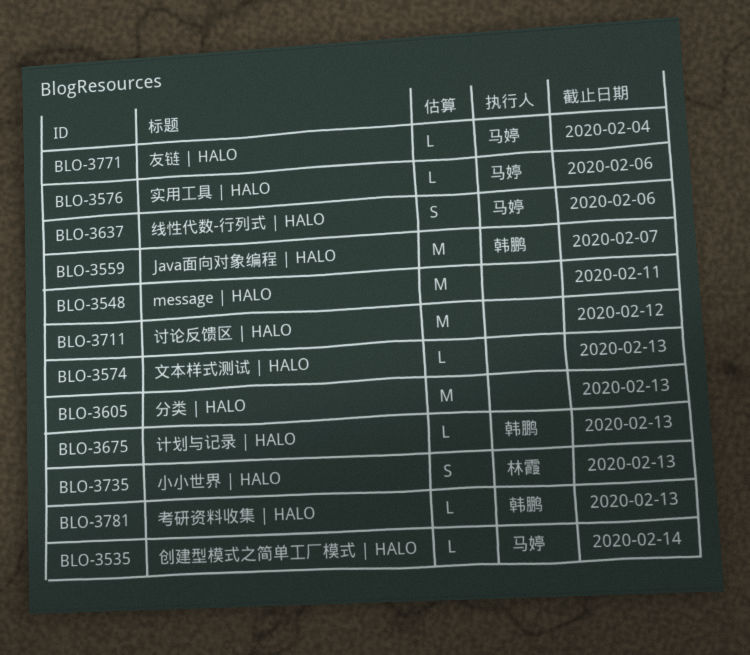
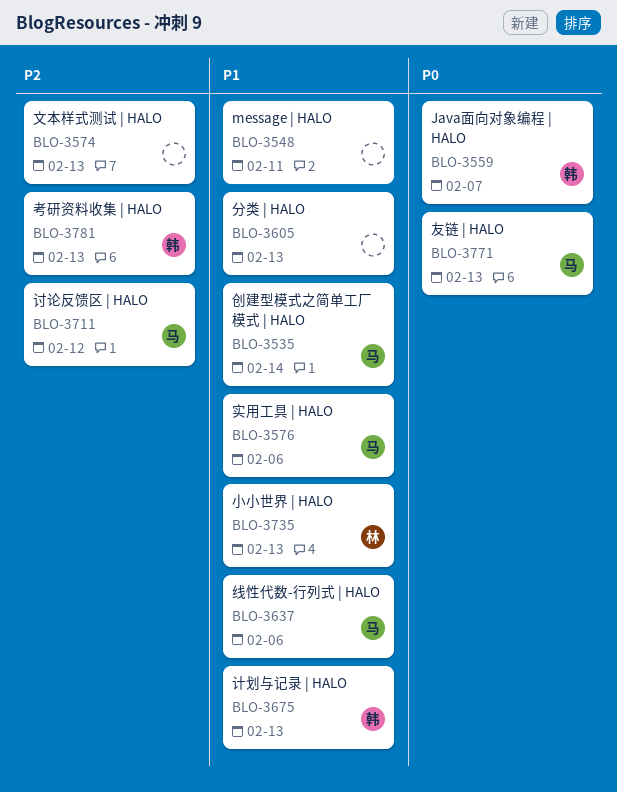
BLO-3711, owner: none -> 马婷
BLO-3771, due: Feb 4 -> Feb 13

